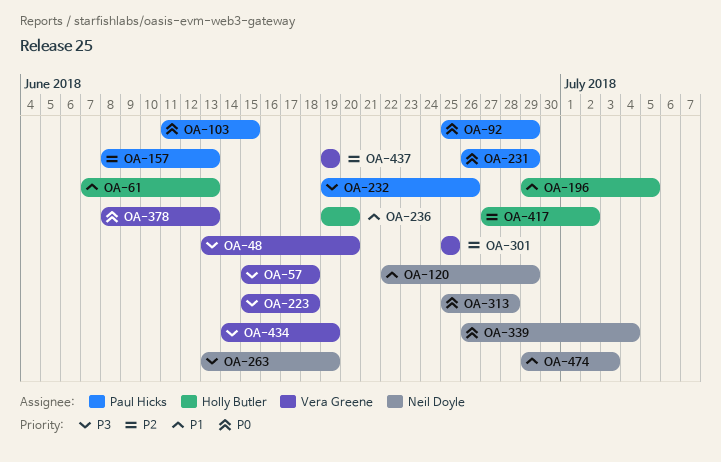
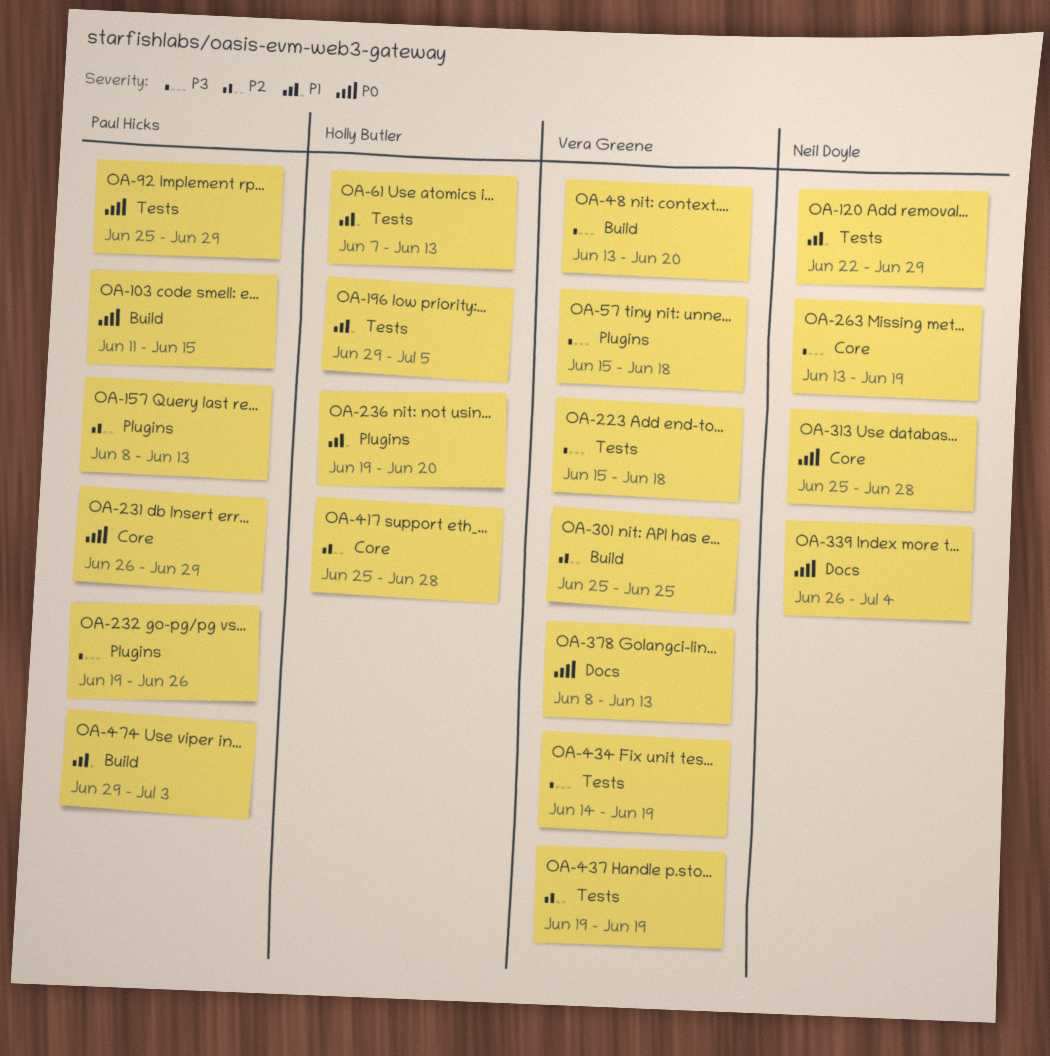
OA-417, start: Jun 27 -> Jun 25
OA-417, due: Jul 2 -> Jun 28
OA-474, owner: Neil Doyle -> Paul Hicks

